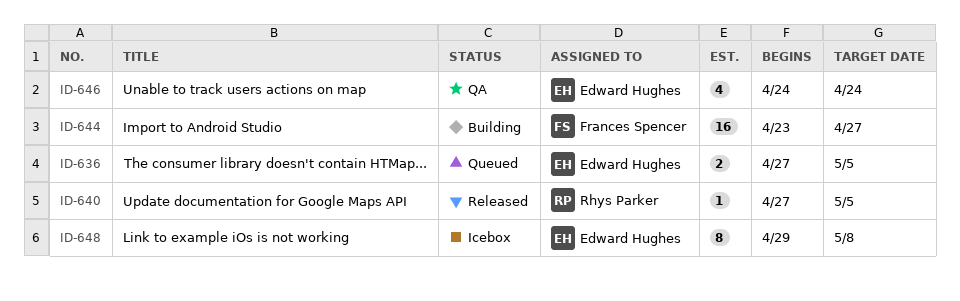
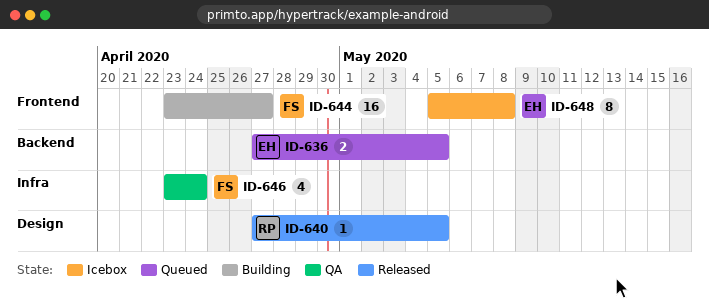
ID-646, owner: Edward Hughes -> Frances Spencer
ID-646, start: Apr 24 -> Apr 23
ID-648, start: Apr 29 -> May 5

